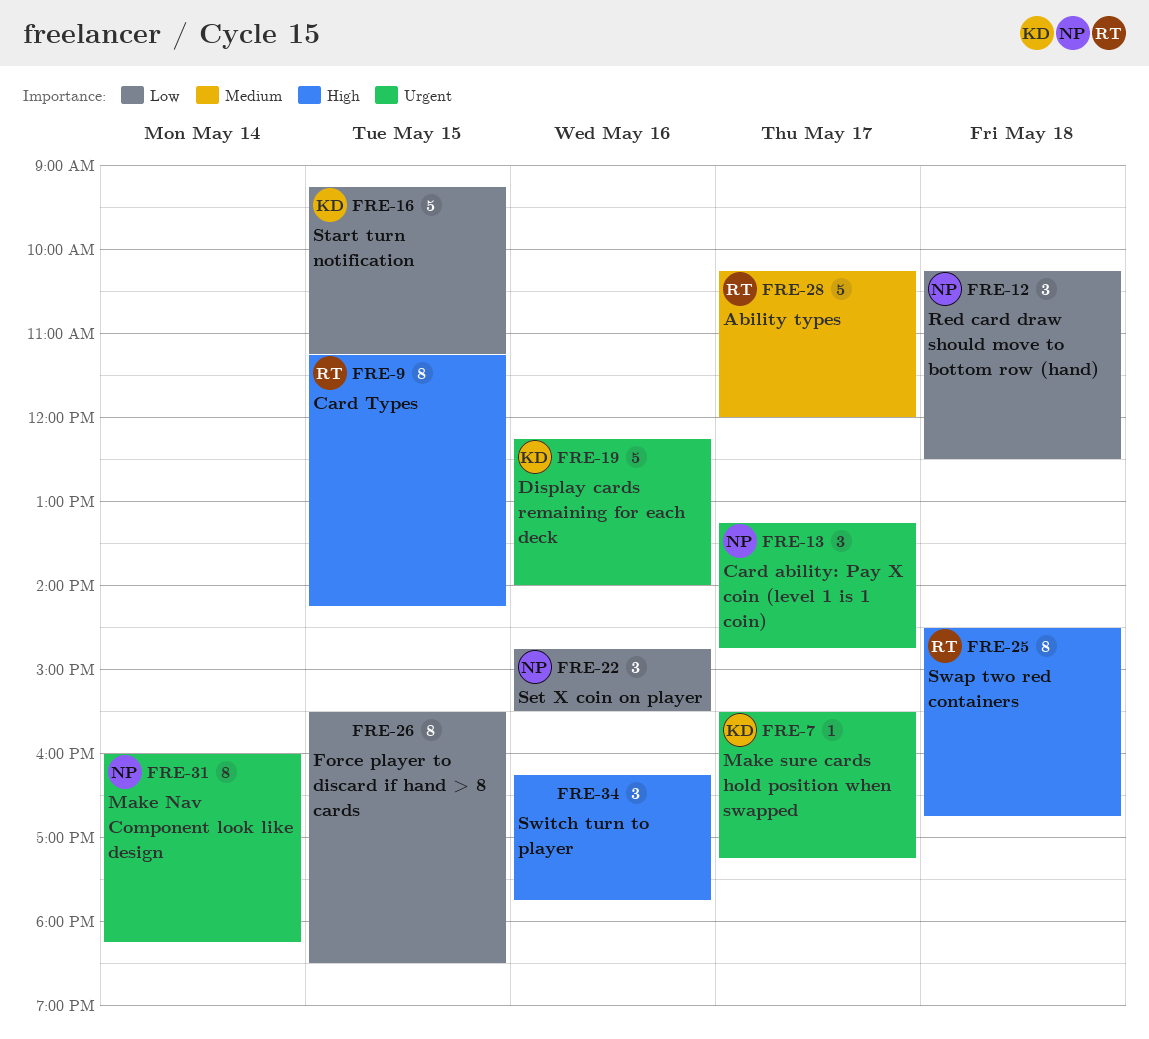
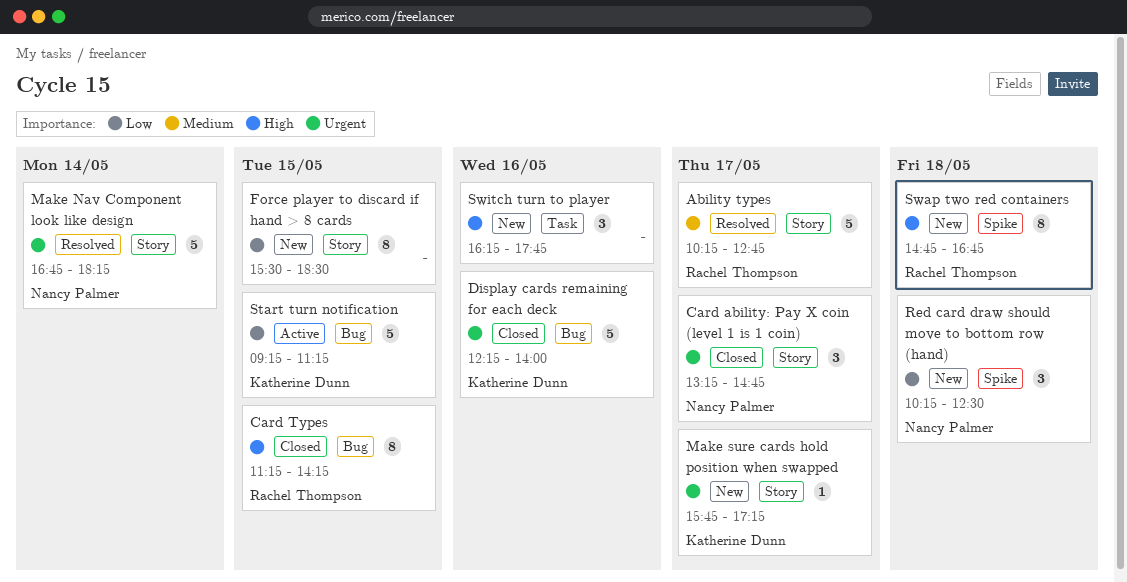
Ability types, ends: 12:00 -> 12:45
Make Nav Component look like design, estimate: 8 -> 5
Make Nav Component look like design, begins: 16:00 -> 16:45
Make sure cards hold position when swapped, begins: 15:30 -> 15:45
Set X coin on player: present -> none
Swap two red containers, begins: 14:30 -> 14:45

